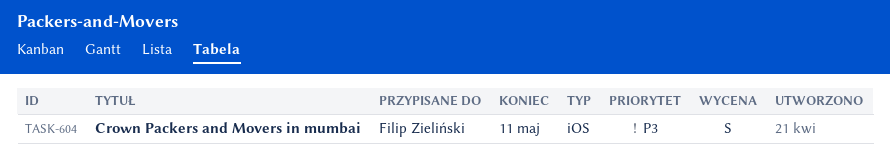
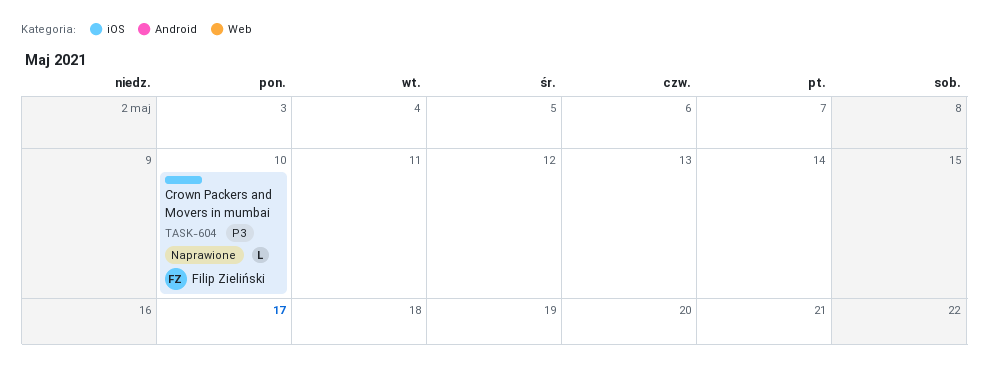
TASK-604, estimate: S -> L
TASK-604, due: May 11 -> May 10

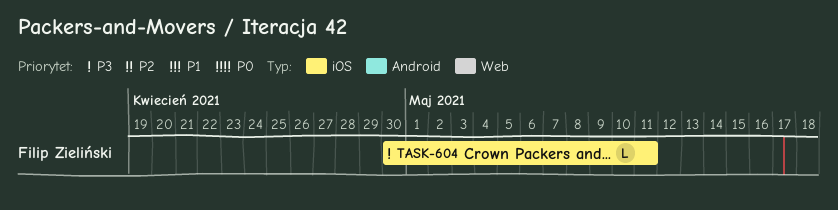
TASK-604, due: May 10 -> May 11

